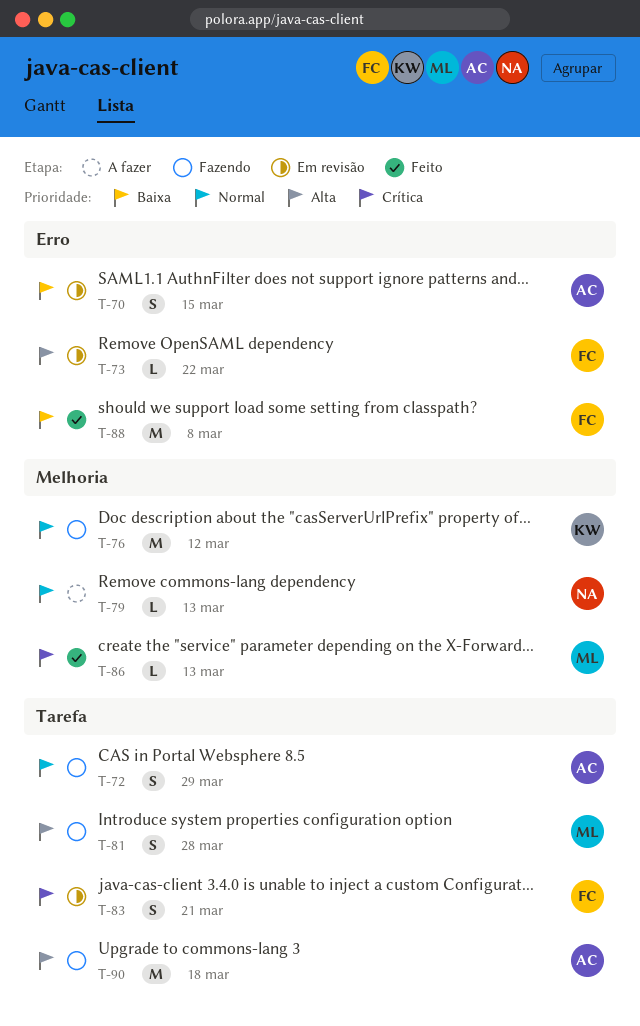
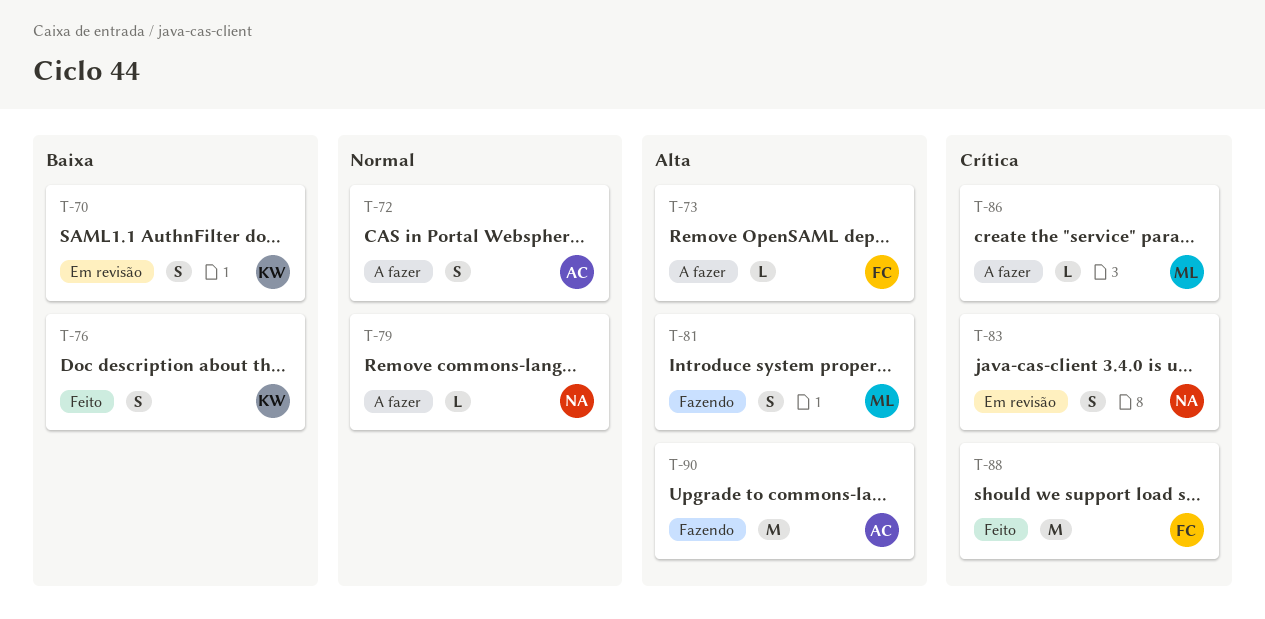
T-70, owner: AC -> KW
T-72, status: Fazendo -> A fazer
T-73, status: Em revisão -> A fazer
T-76, status: Fazendo -> Feito
T-76, priority: Normal -> Baixa
T-76, estimate: M -> S
T-83, owner: FC -> NA
T-86, status: Feito -> A fazer
T-88, priority: Baixa -> Crítica

